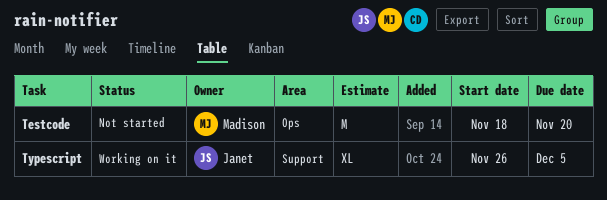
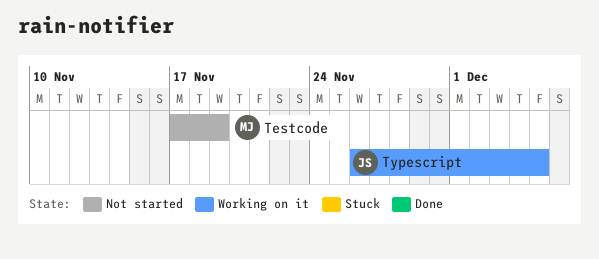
Testcode, start: Nov 18 -> Nov 17
Testcode, due: Nov 20 -> Nov 19

